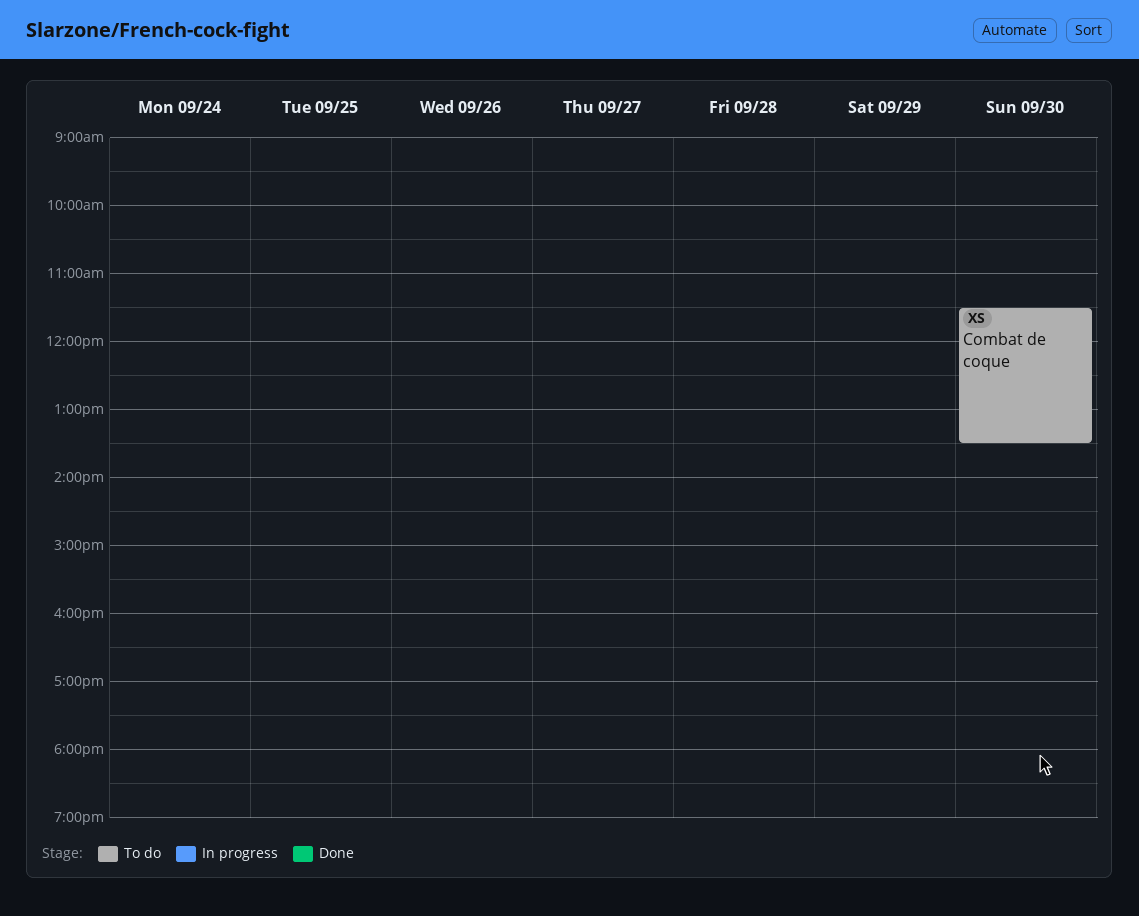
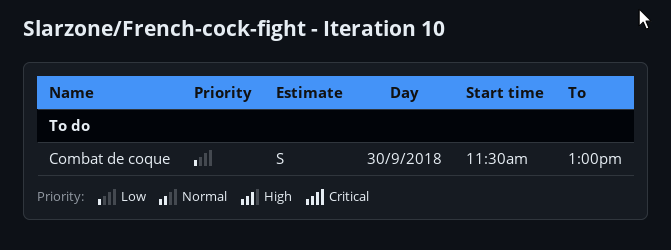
Combat de coque, estimate: XS -> S
Combat de coque, ends: 13:30 -> 13:00

